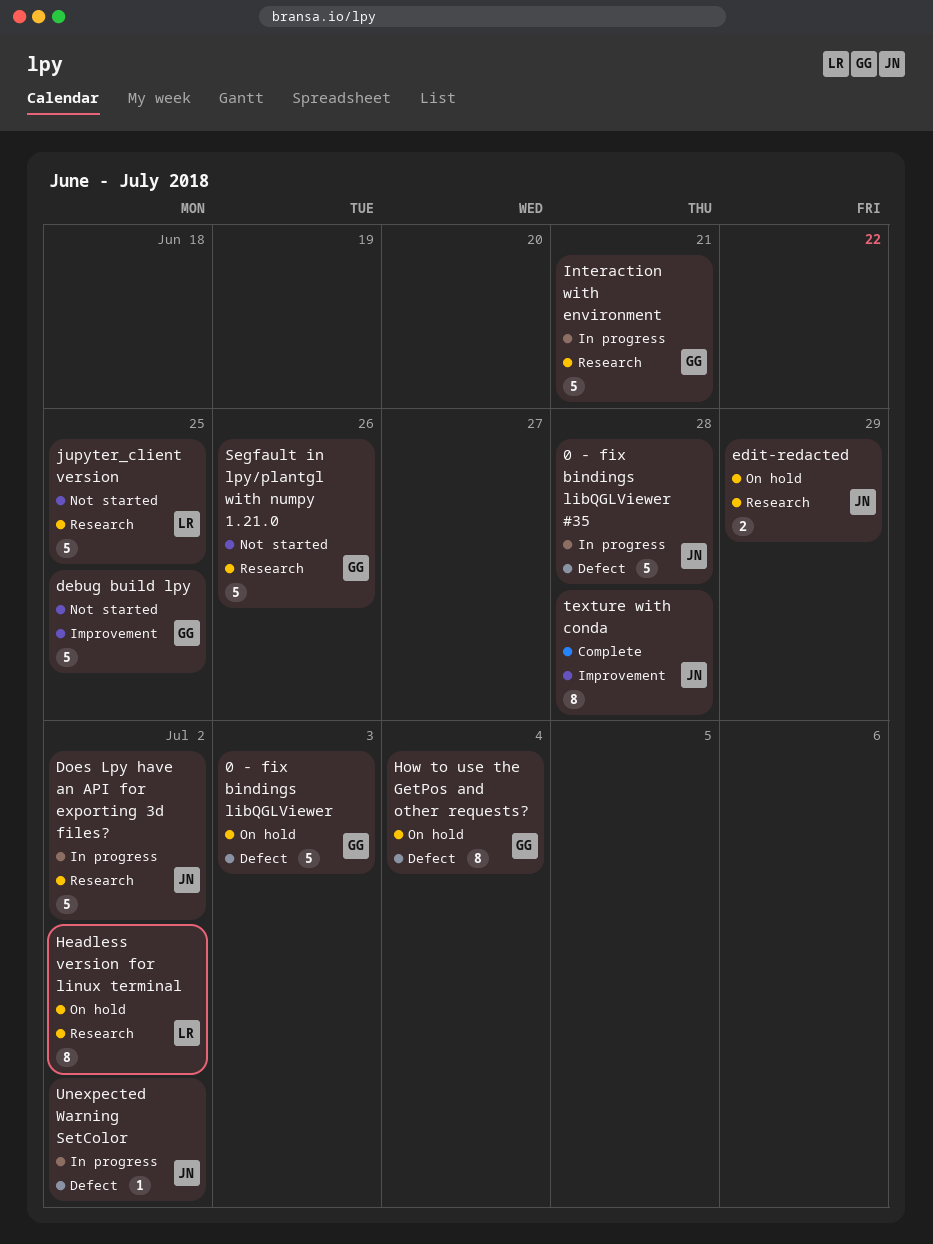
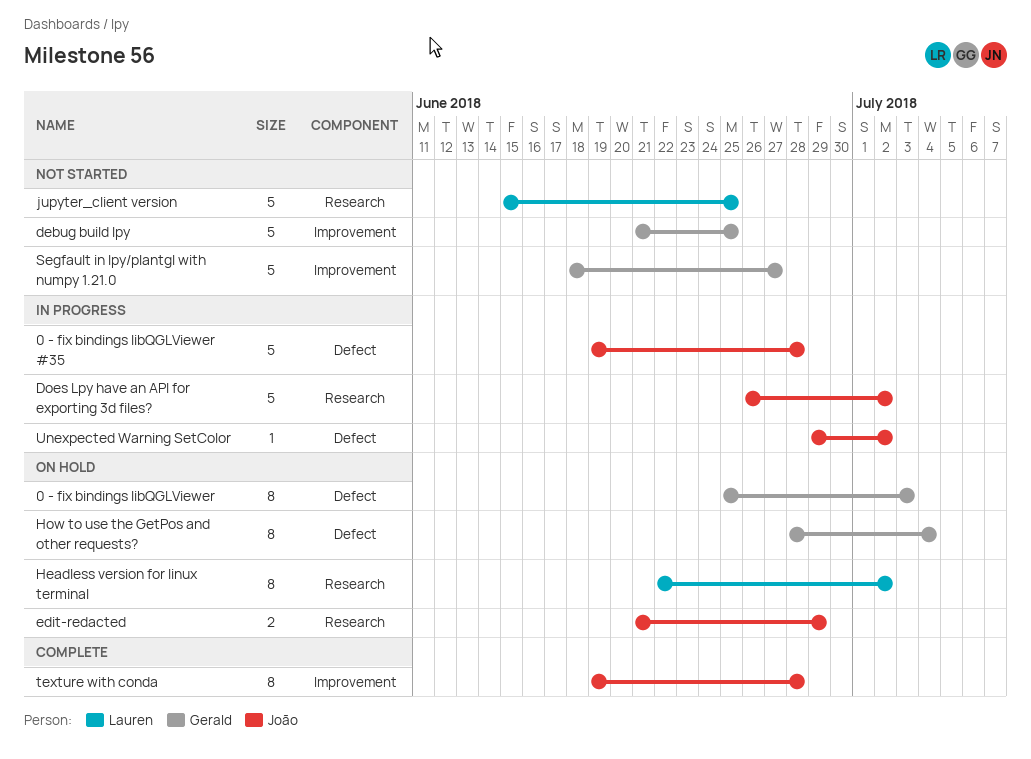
0 - fix bindings libQGLViewer, estimate: 5 -> 8
Interaction with environment: present -> none
Segfault in lpy/plantgl with numpy 1.21.0, label: Research -> Improvement
Segfault in lpy/plantgl with numpy 1.21.0, due: Jun 26 -> Jun 27

